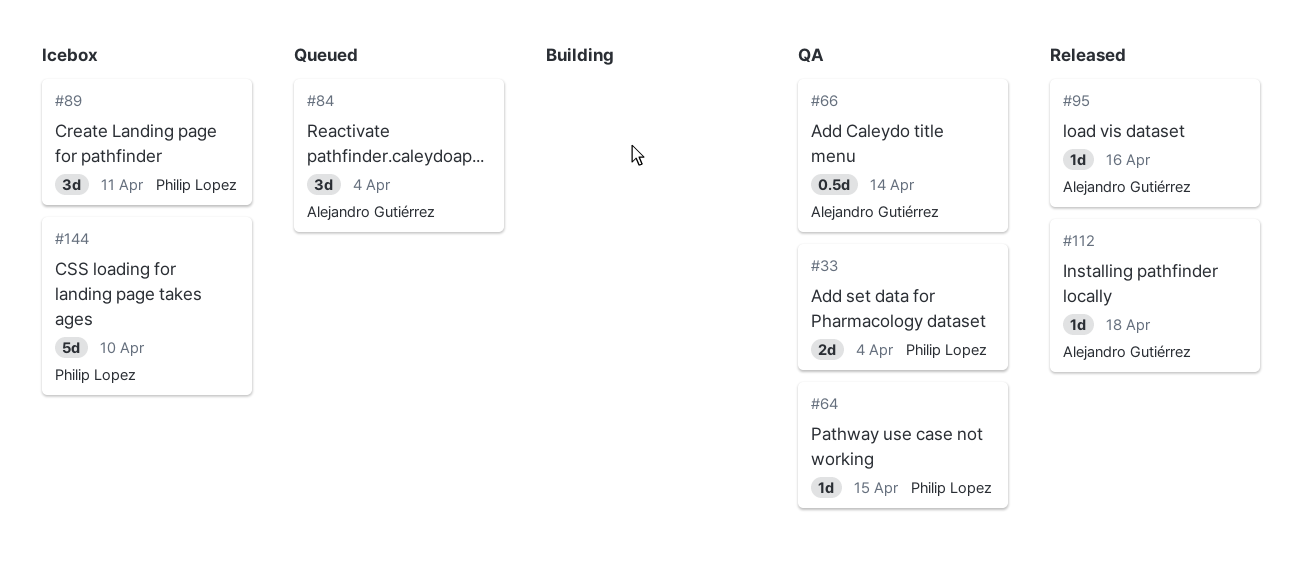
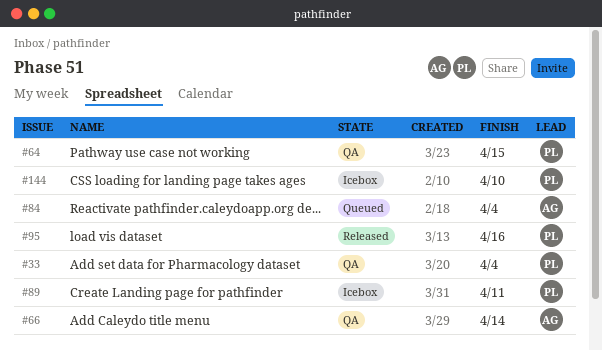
#95, owner: Alejandro Gutiérrez -> Philip Lopez
#112: present -> none

